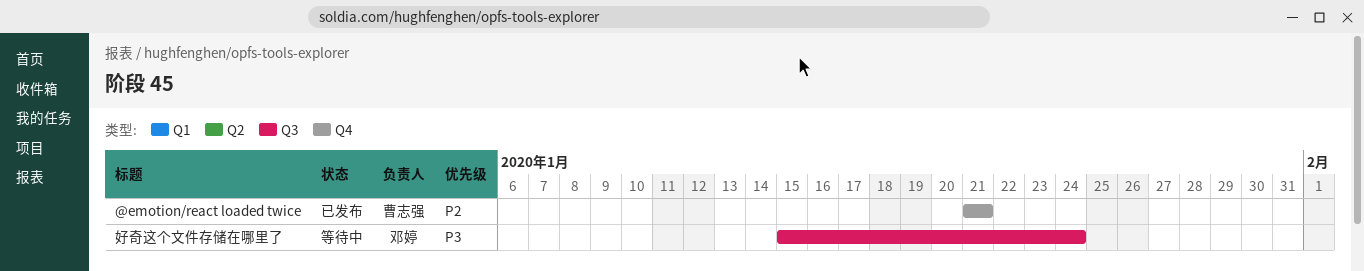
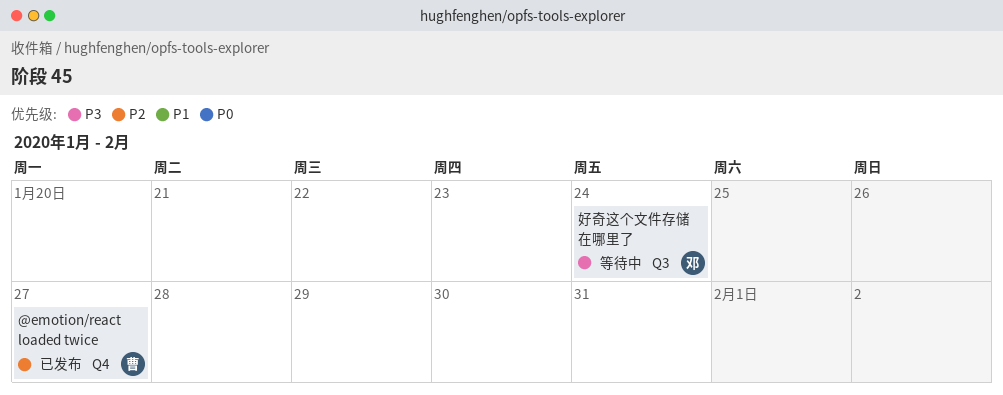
@emotion/react loaded twice, due: Jan 21 -> Jan 27

